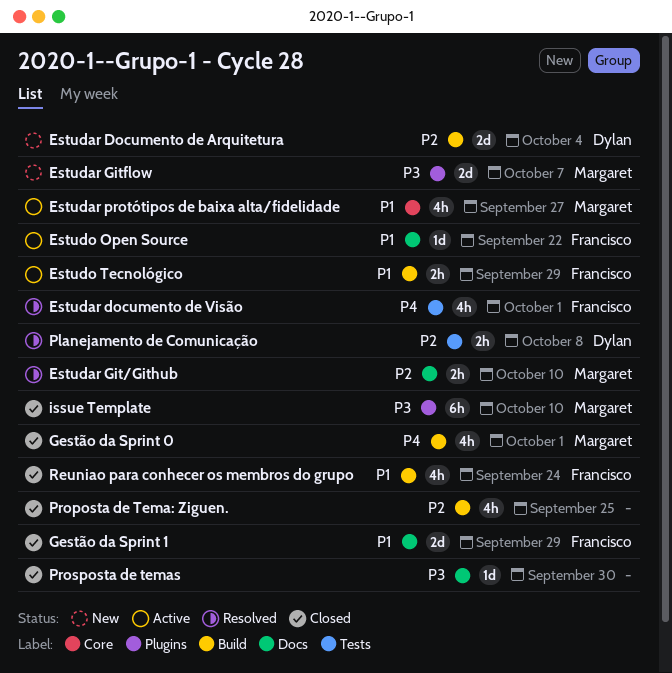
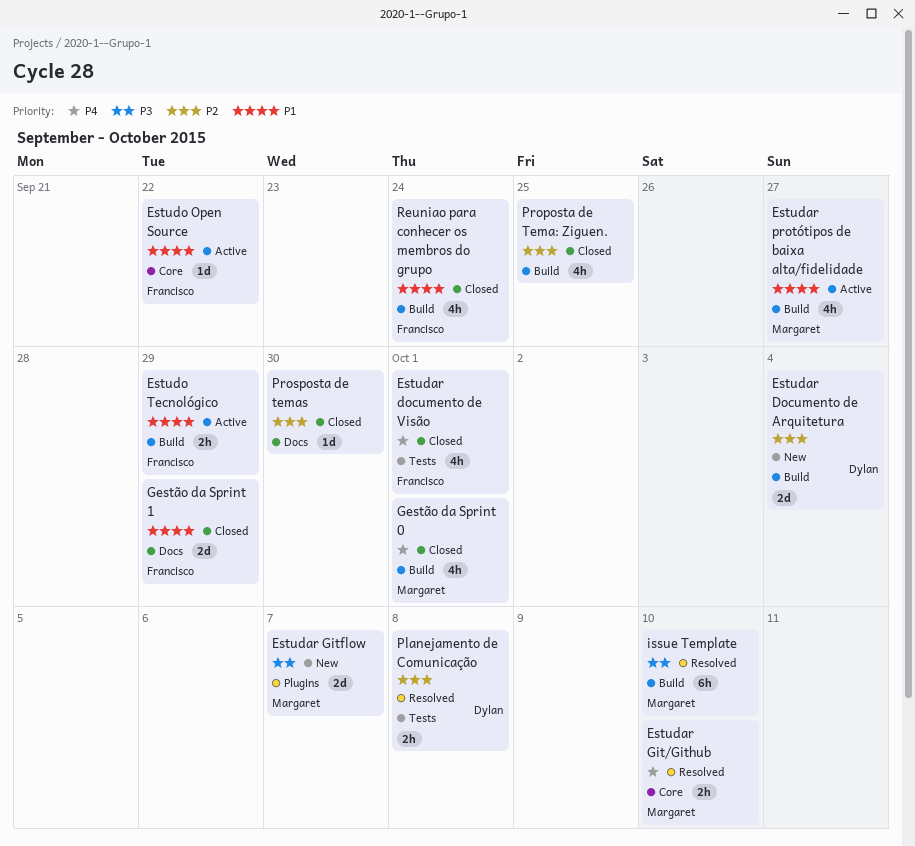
Estudar documento de Visão, status: Resolved -> Closed
Estudar Git/Github, priority: P2 -> P4
Estudar Git/Github, label: Docs -> Core
Estudar protótipos de baixa alta/fidelidade, label: Core -> Build
Estudo Open Source, label: Docs -> Core
issue Template, status: Closed -> Resolved
issue Template, label: Plugins -> Build
Prosposta de temas, priority: P3 -> P2

